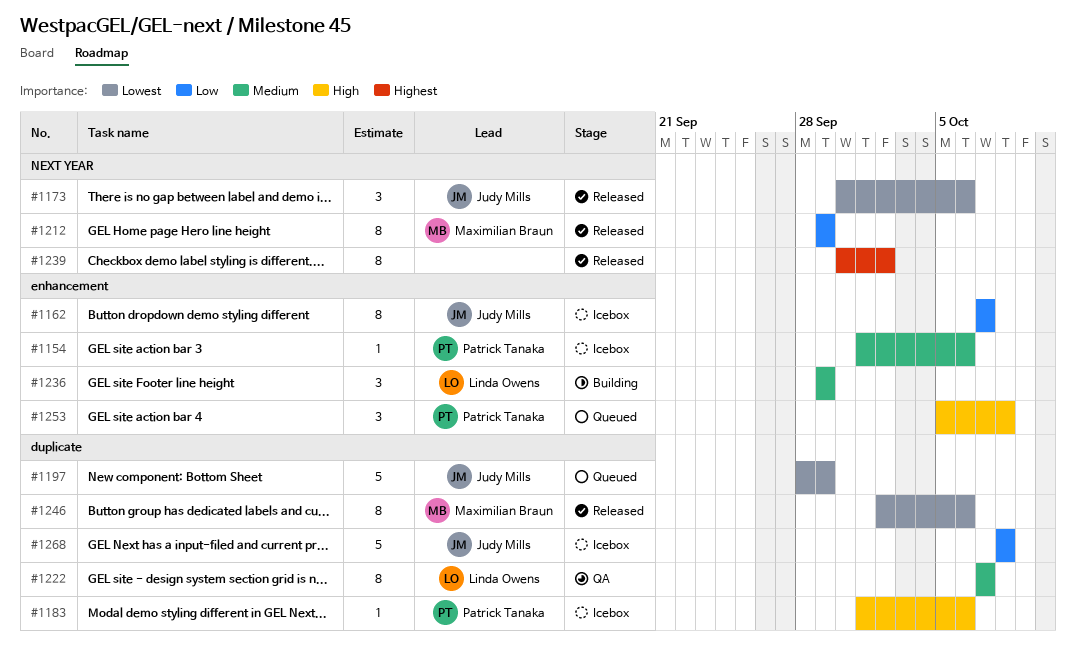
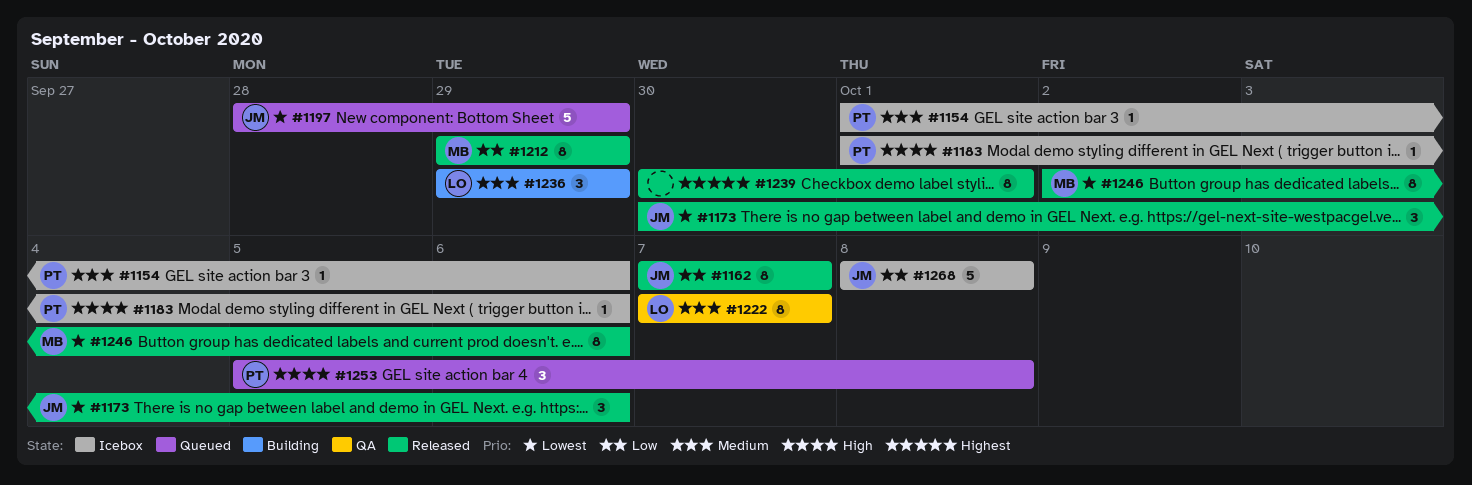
#1162, status: Icebox -> Released
#1239, due: Oct 2 -> Oct 1

